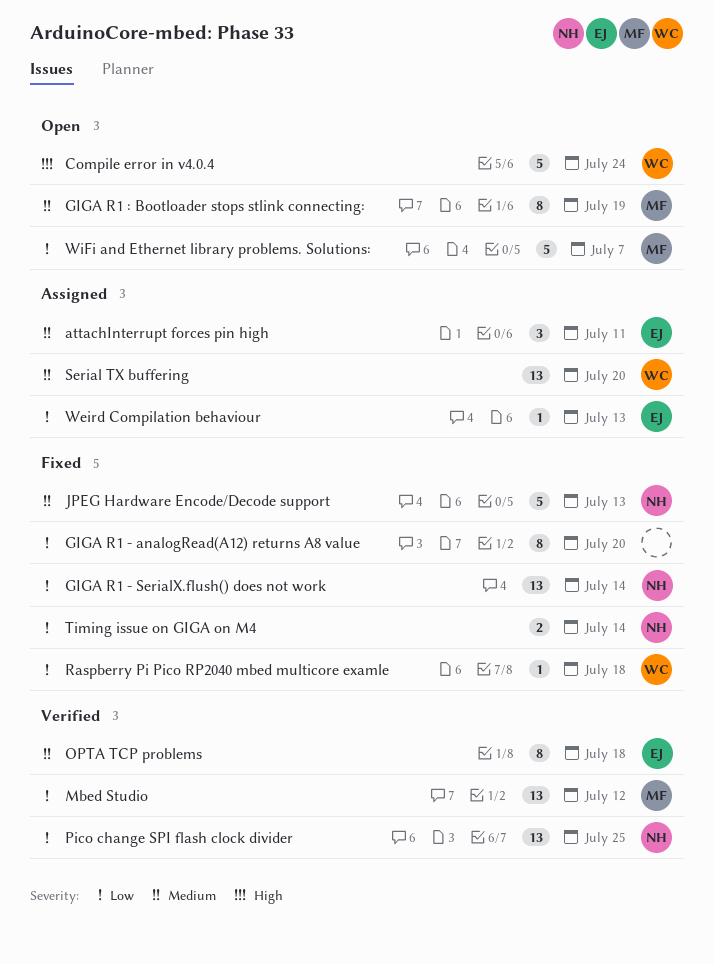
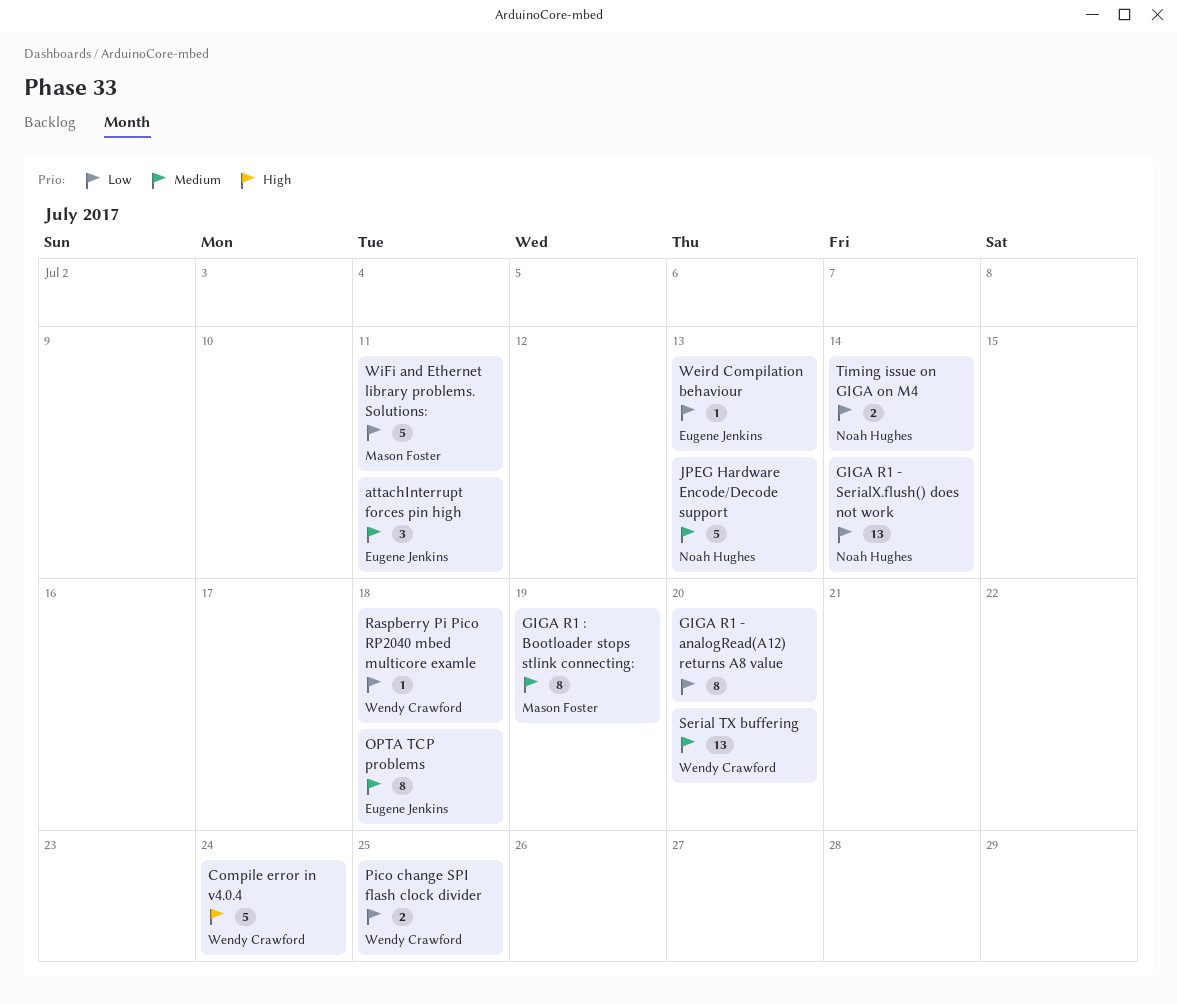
Mbed Studio: present -> none
Pico change SPI flash clock divider, owner: Noah Hughes -> Wendy Crawford
Pico change SPI flash clock divider, estimate: 13 -> 2
WiFi and Ethernet library problems. Solutions:, due: Jul 7 -> Jul 11

